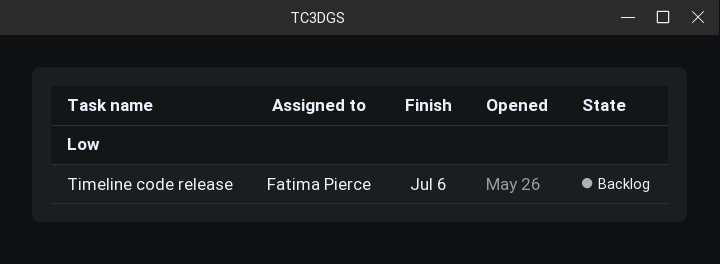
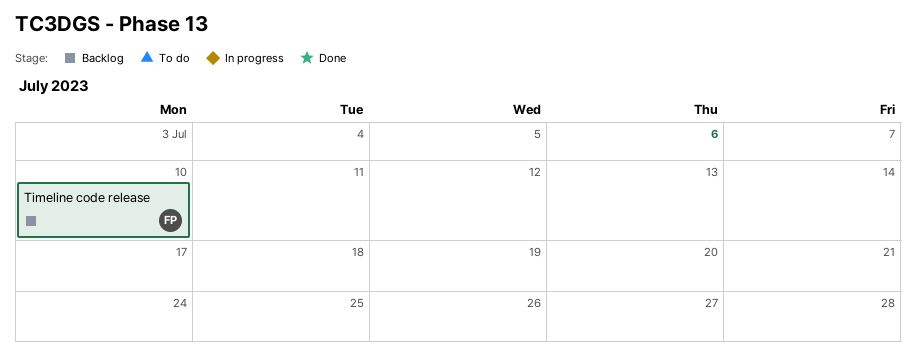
Timeline code release, due: Jul 6 -> Jul 10

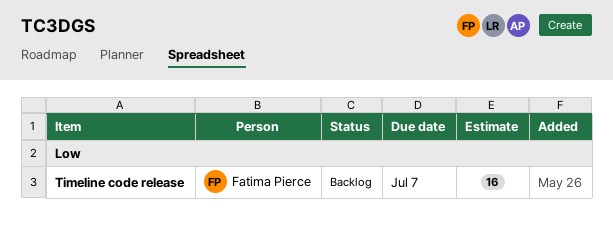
Timeline code release, due: Jul 10 -> Jul 7

